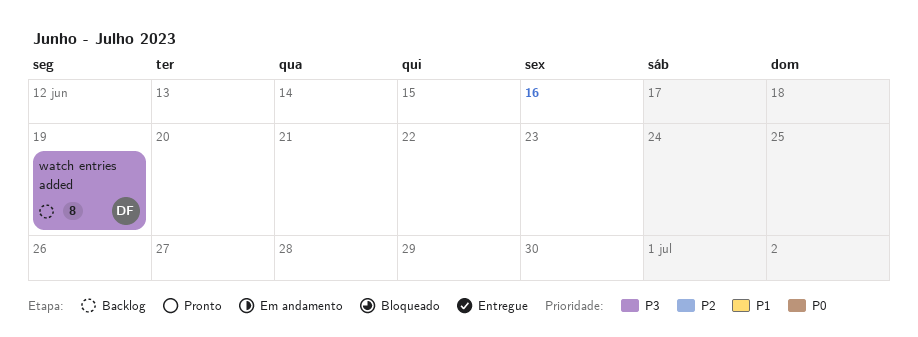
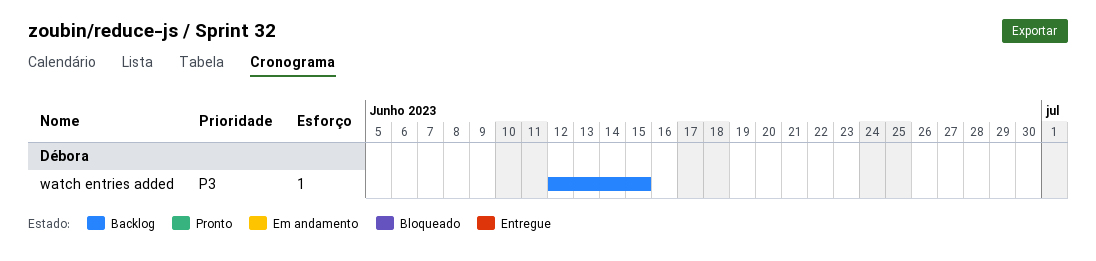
watch entries added, estimate: 8 -> 1
watch entries added, due: Jun 19 -> Jun 15

